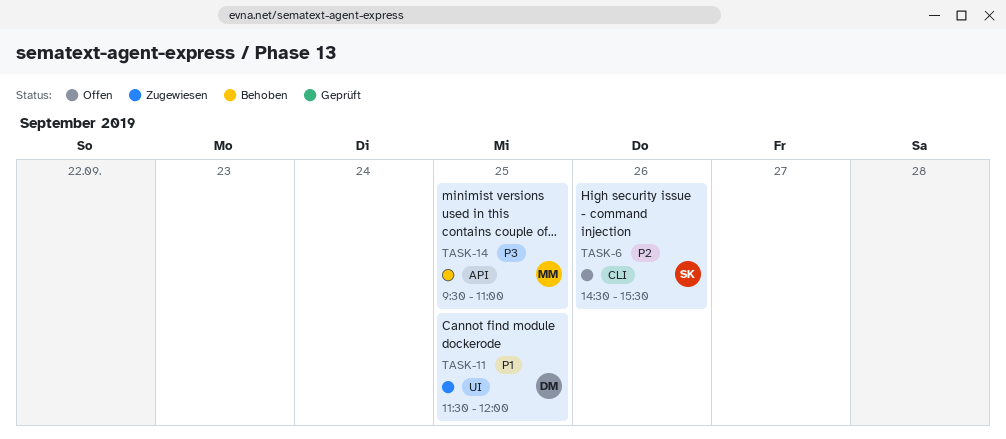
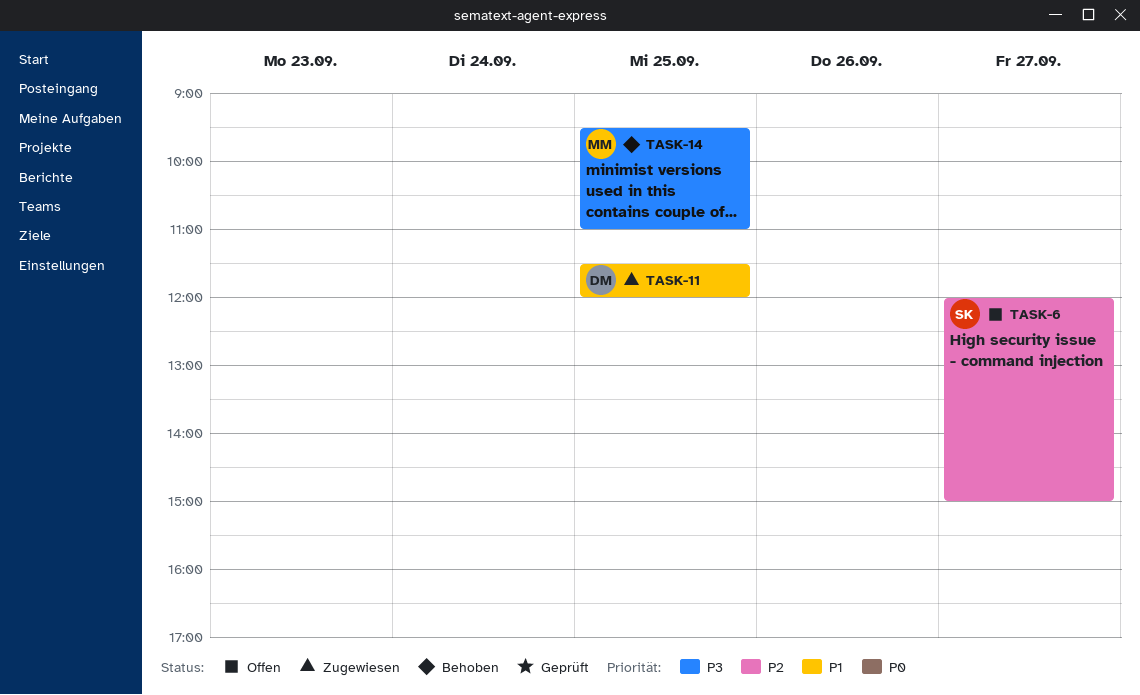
TASK-6, day: Sep 26 -> Sep 27
TASK-6, begins: 14:30 -> 12:00
TASK-6, ends: 15:30 -> 15:00

